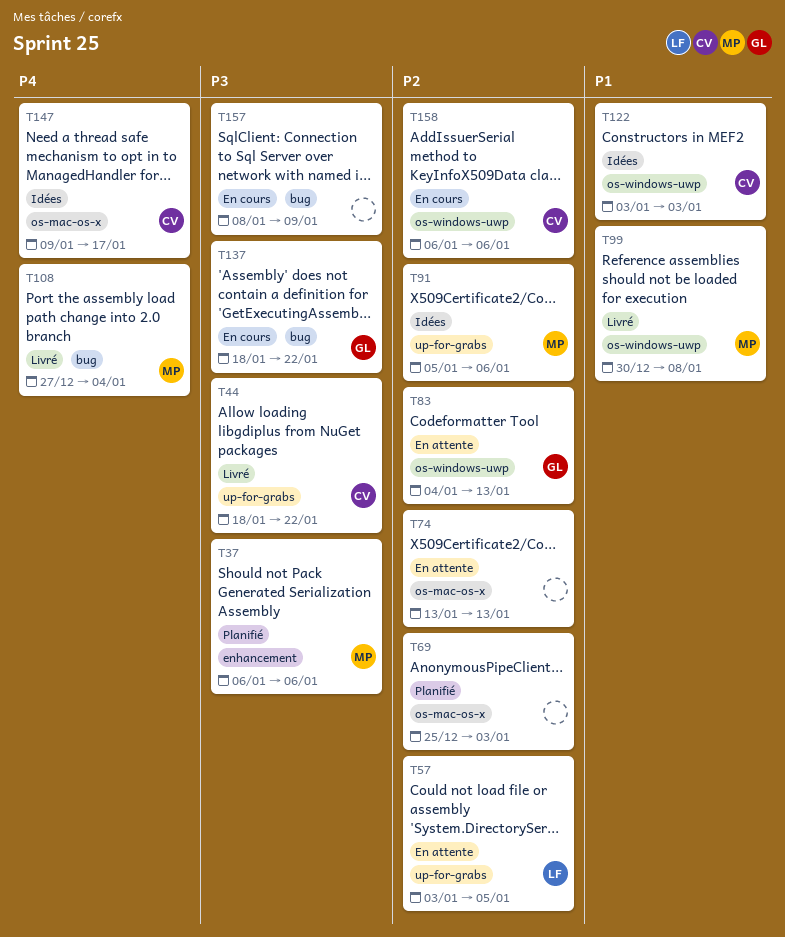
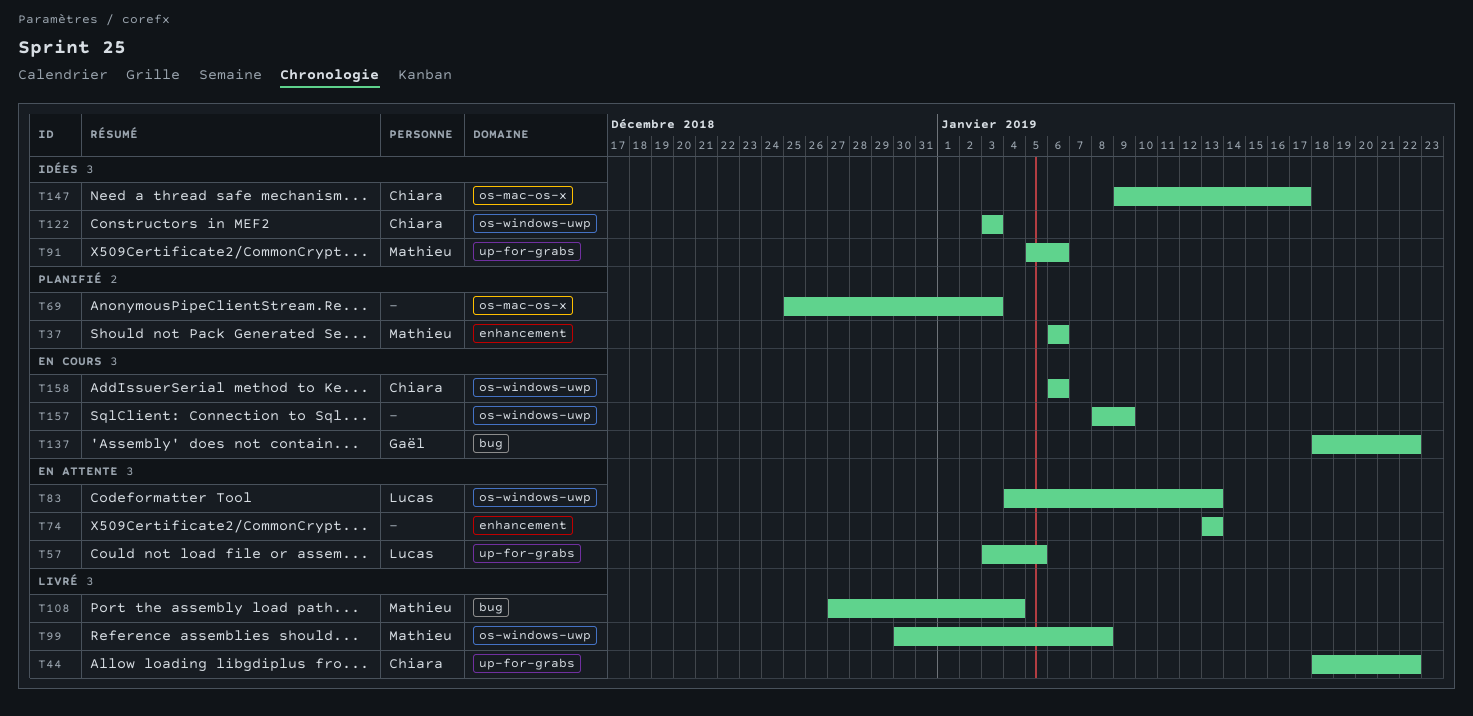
T74, label: os-mac-os-x -> enhancement
T83, owner: Gaël -> Lucas
T157, label: bug -> os-windows-uwp

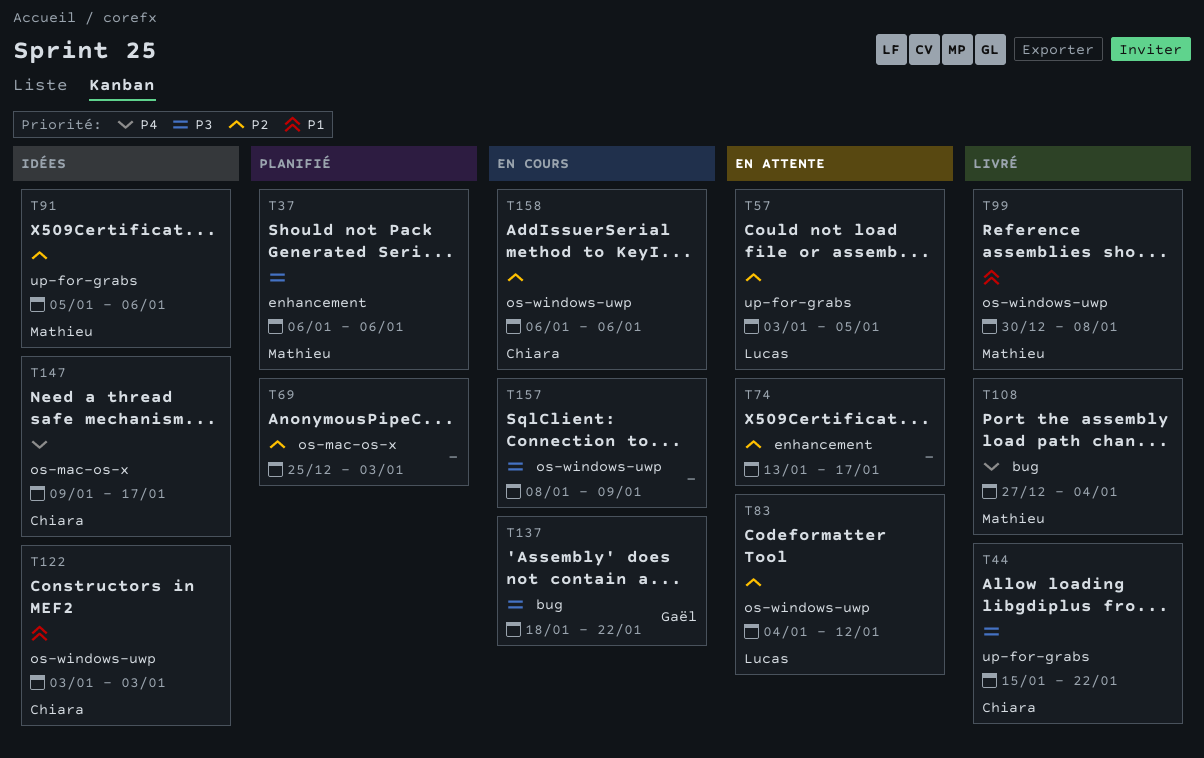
T44, start: Jan 18 -> Jan 15
T74, due: Jan 13 -> Jan 17
T83, due: Jan 13 -> Jan 12

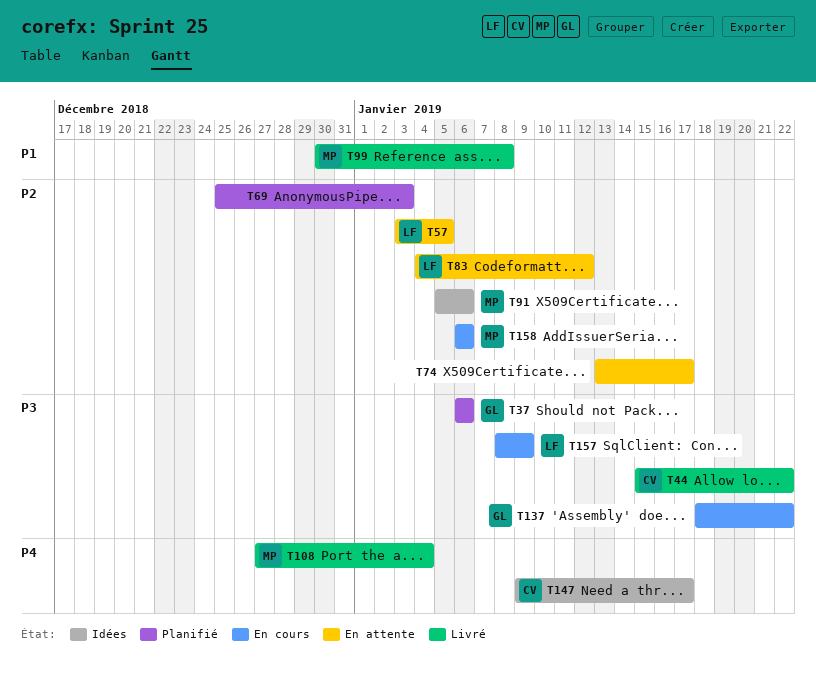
T37, owner: Mathieu -> Gaël
T122: present -> none
T157, owner: none -> Lucas
T158, owner: Chiara -> Mathieu

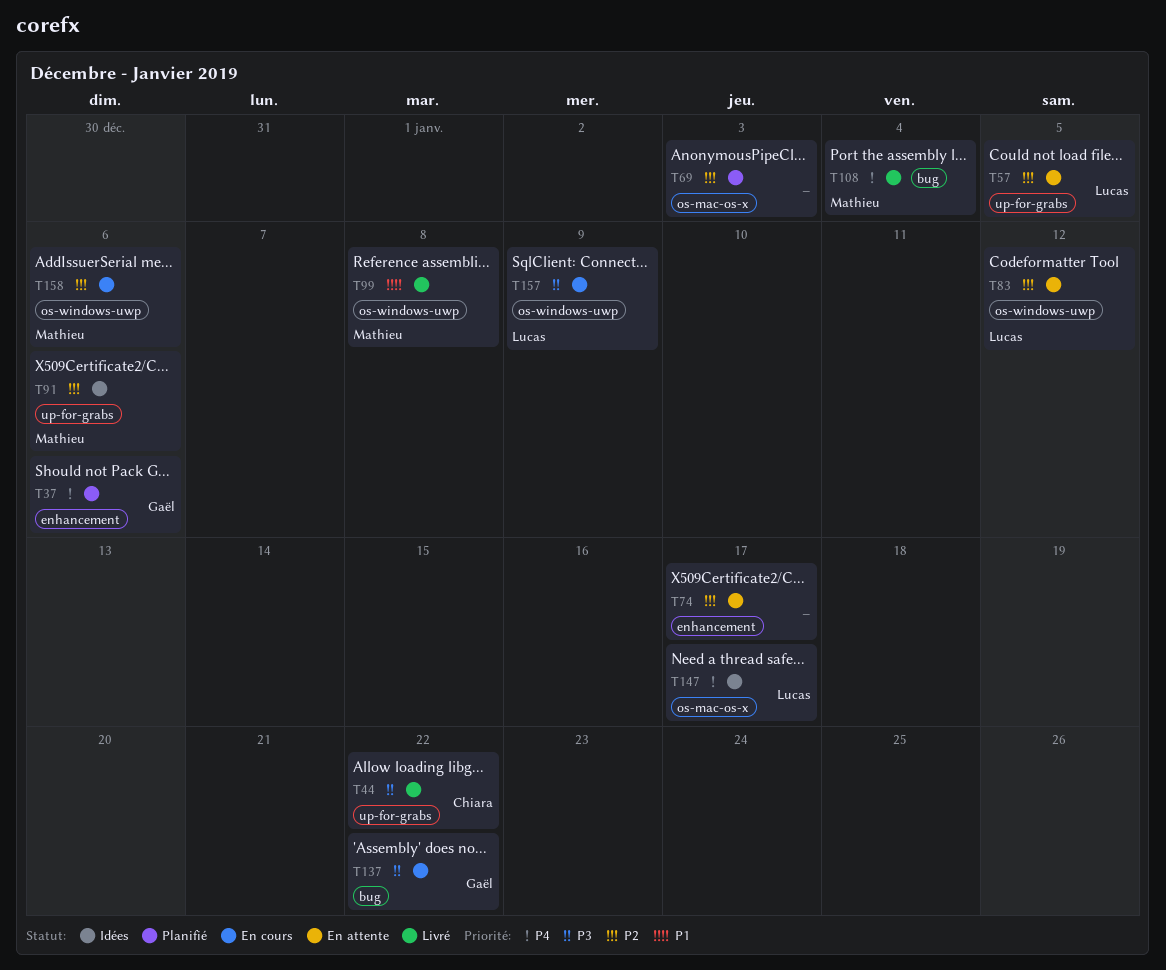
T37, priority: P3 -> P4
T147, owner: Chiara -> Lucas

